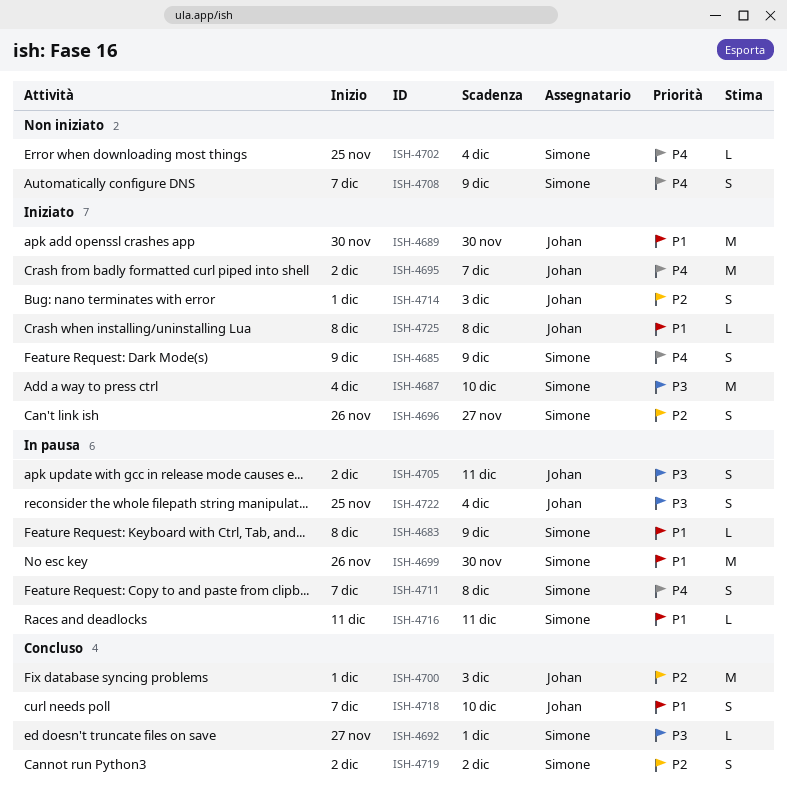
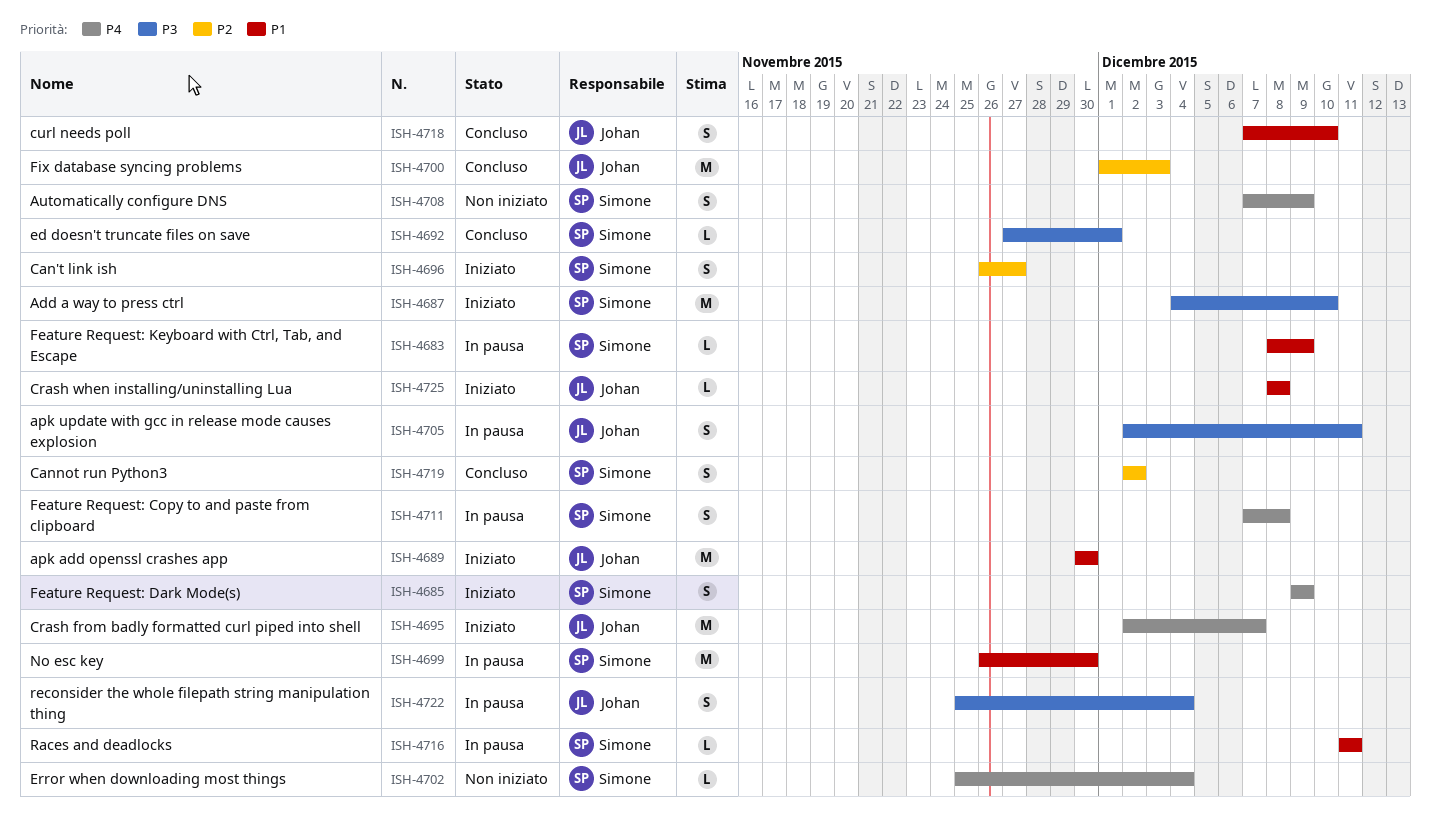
ISH-4714: present -> none

